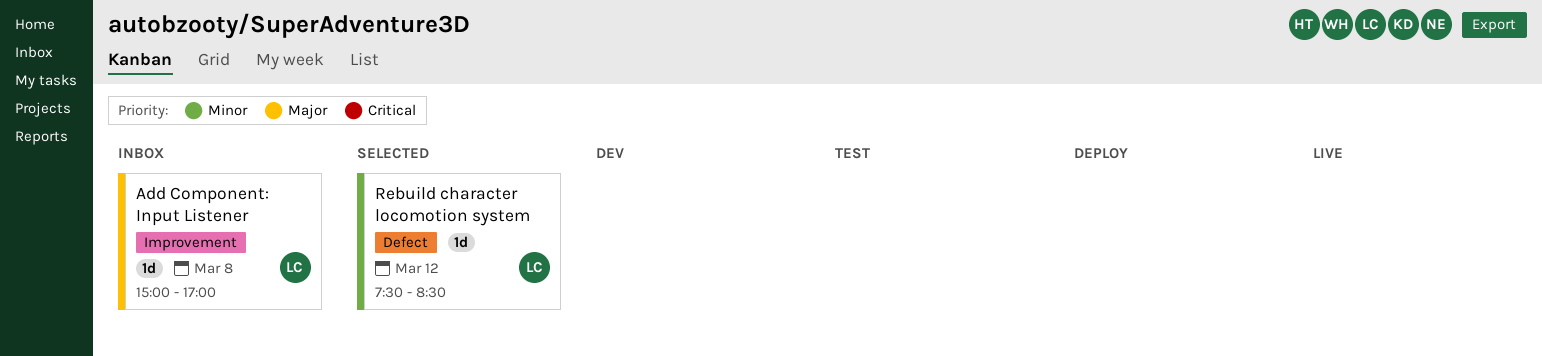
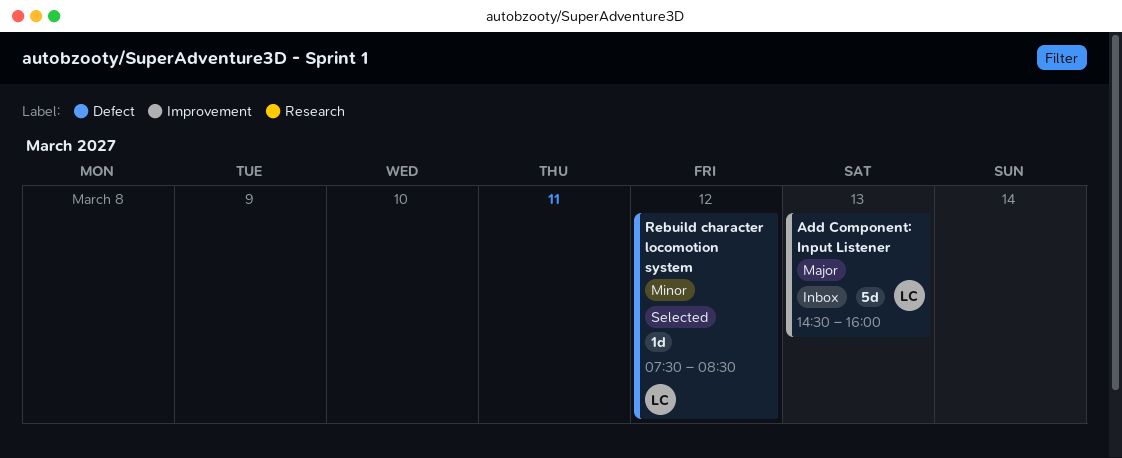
Add Component: Input Listener, estimate: 1d -> 5d
Add Component: Input Listener, day: Mar 8 -> Mar 13
Add Component: Input Listener, begins: 15:00 -> 14:30
Add Component: Input Listener, ends: 17:00 -> 16:00

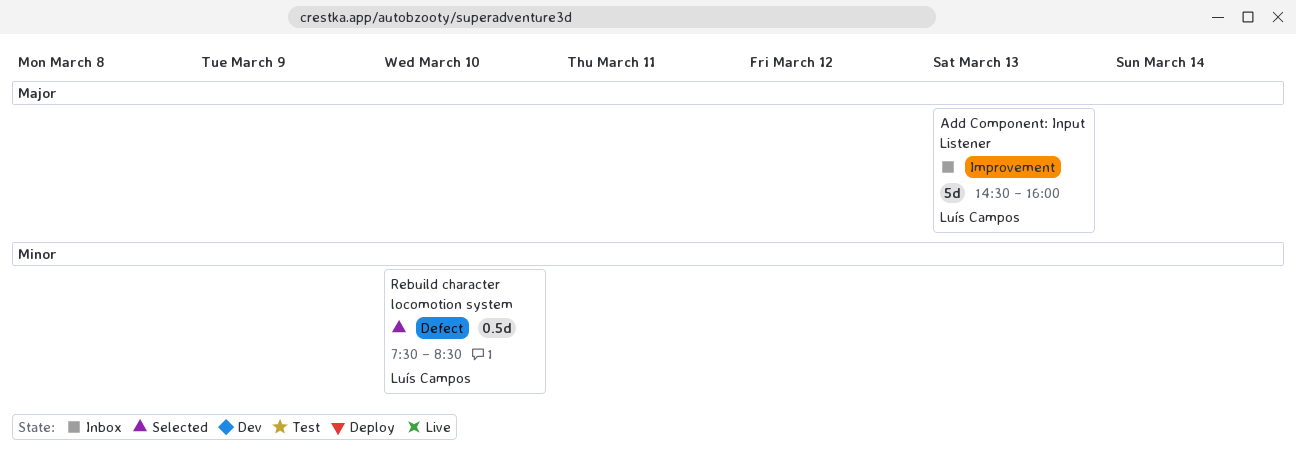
Rebuild character locomotion system, estimate: 1d -> 0.5d
Rebuild character locomotion system, day: Mar 12 -> Mar 10

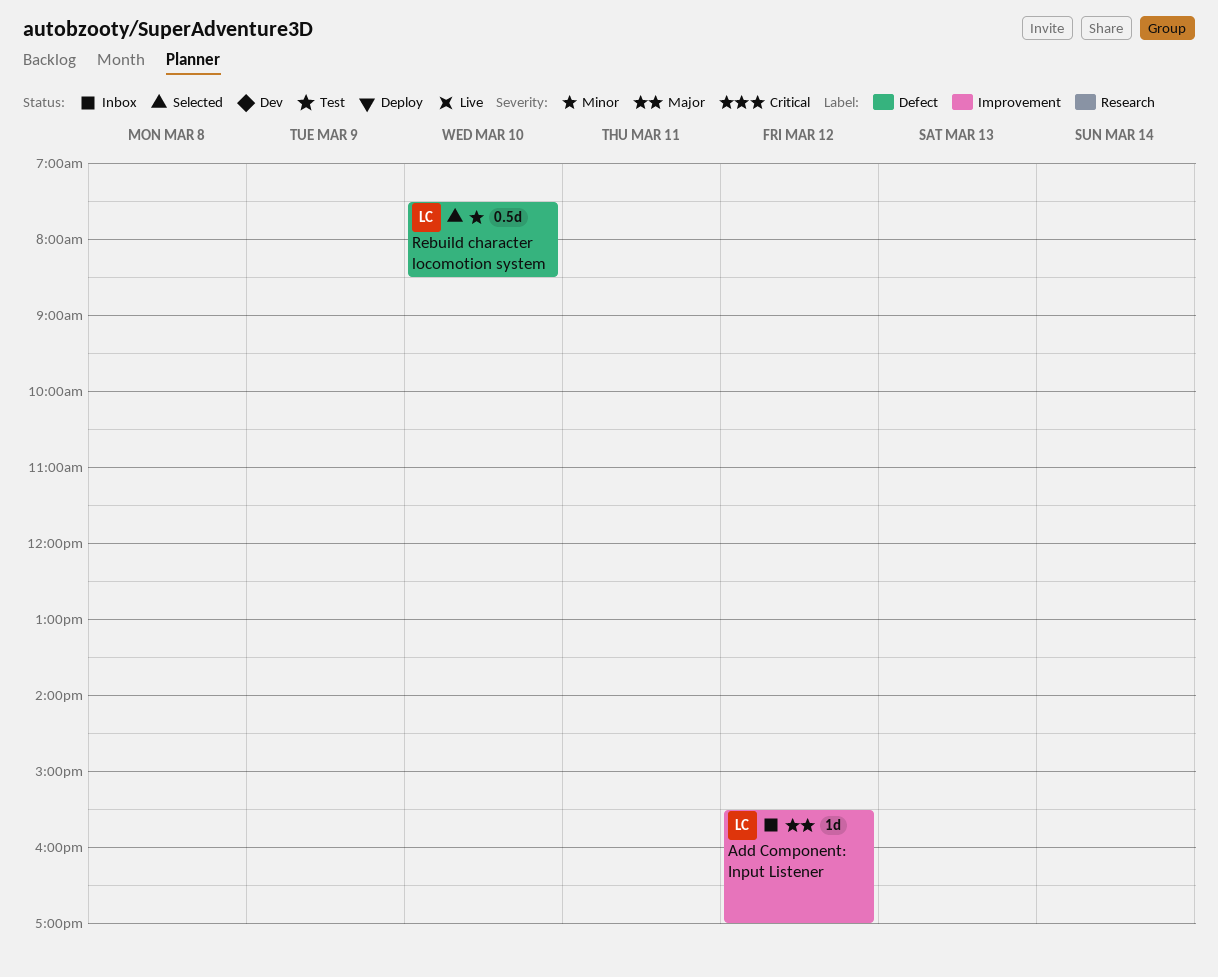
Add Component: Input Listener, estimate: 5d -> 1d
Add Component: Input Listener, day: Mar 13 -> Mar 12
Add Component: Input Listener, begins: 14:30 -> 15:30
Add Component: Input Listener, ends: 16:00 -> 17:00

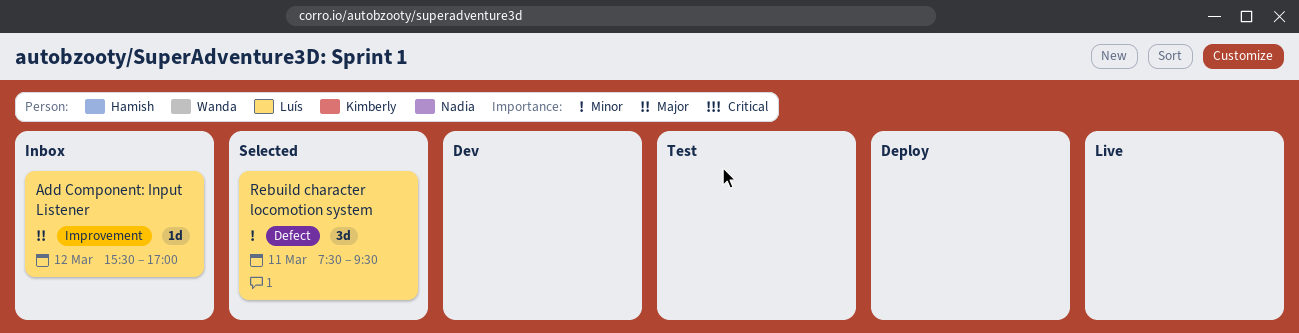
Rebuild character locomotion system, estimate: 0.5d -> 3d
Rebuild character locomotion system, day: Mar 10 -> Mar 11
Rebuild character locomotion system, ends: 08:30 -> 09:30

